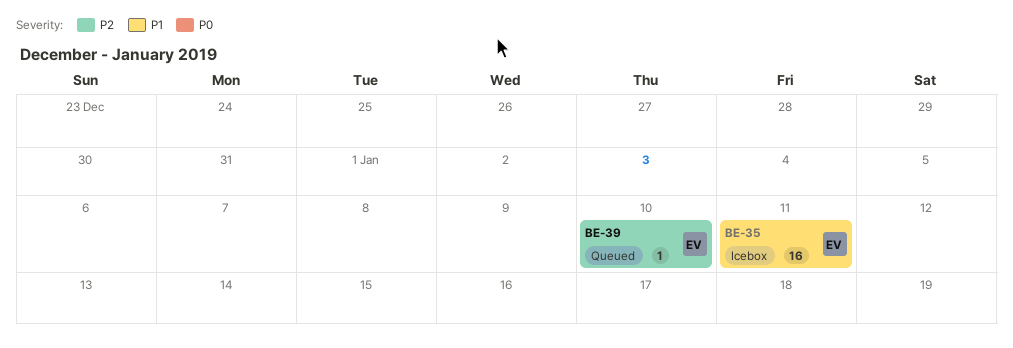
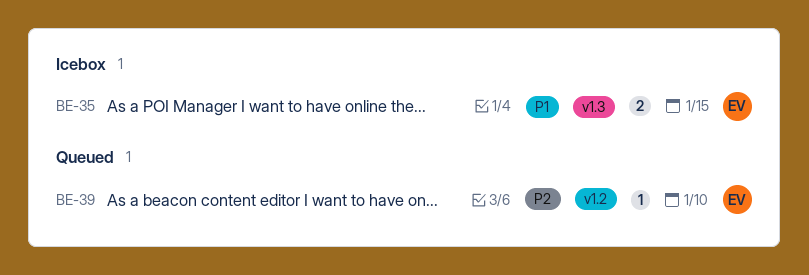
BE-35, estimate: 16 -> 2
BE-35, due: Jan 11 -> Jan 15

